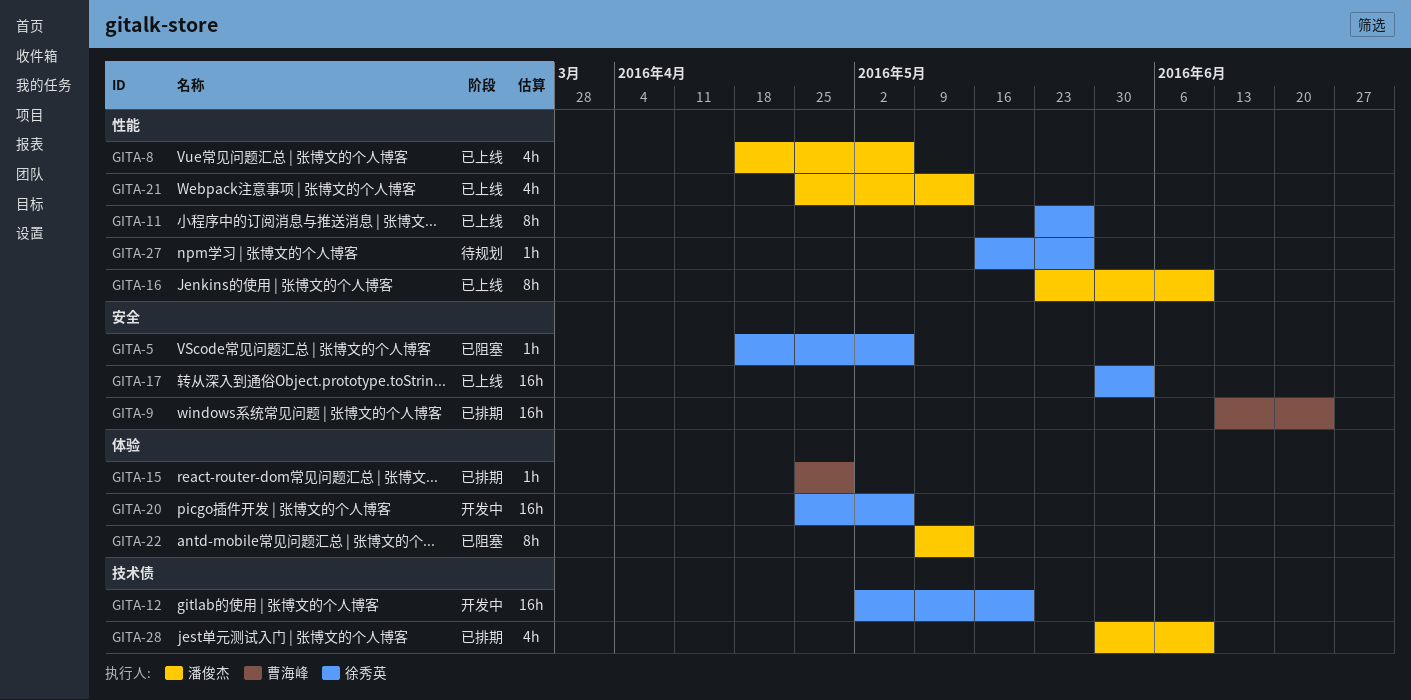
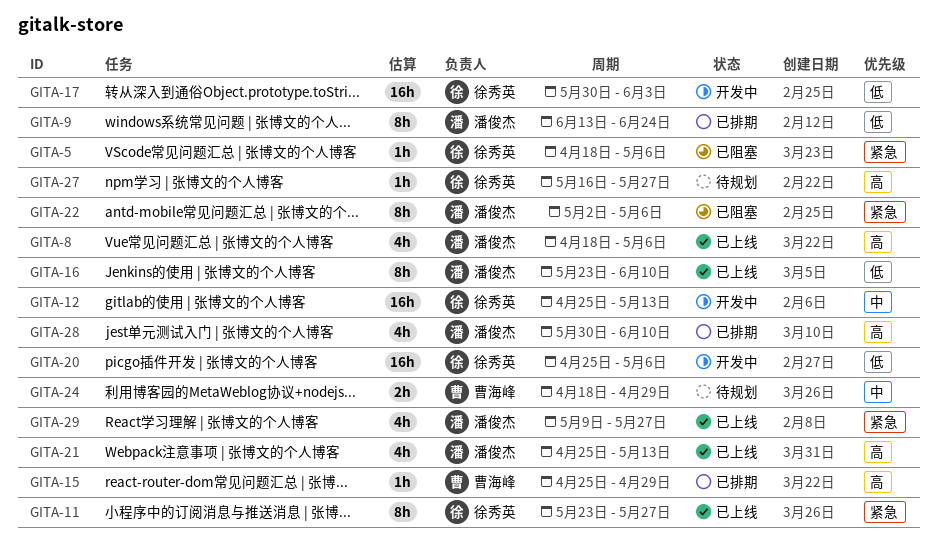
GITA-9, owner: 曹海峰 -> 潘俊杰
GITA-9, estimate: 16h -> 8h
GITA-12, start: May 2 -> Apr 25
GITA-12, due: May 20 -> May 13
GITA-17, status: 已上线 -> 开发中
GITA-22, start: May 9 -> May 2
GITA-22, due: May 13 -> May 6
GITA-24: none -> present
GITA-29: none -> present

